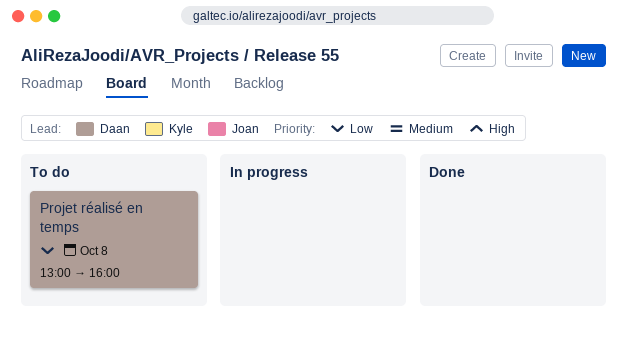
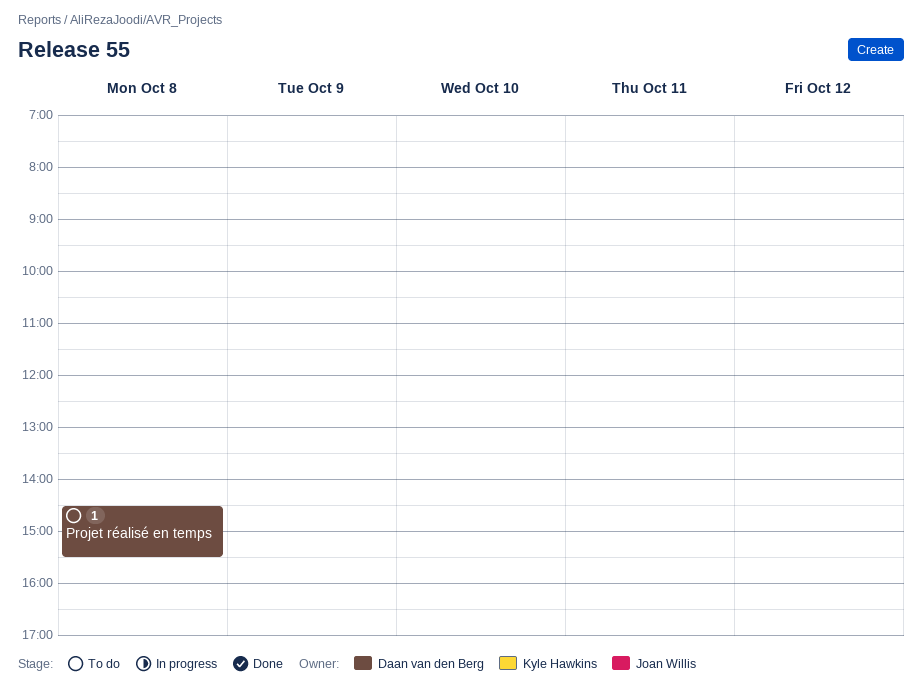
Projet réalisé en temps, begins: 13:00 -> 14:30
Projet réalisé en temps, ends: 16:00 -> 15:30

